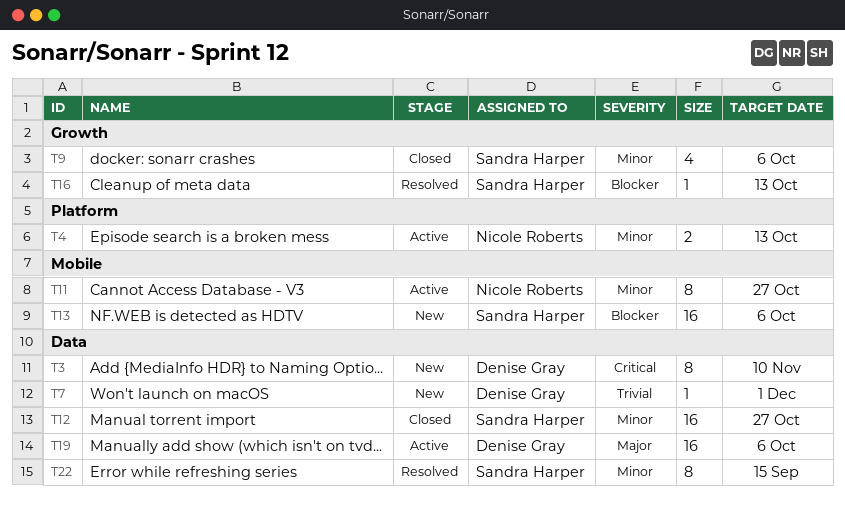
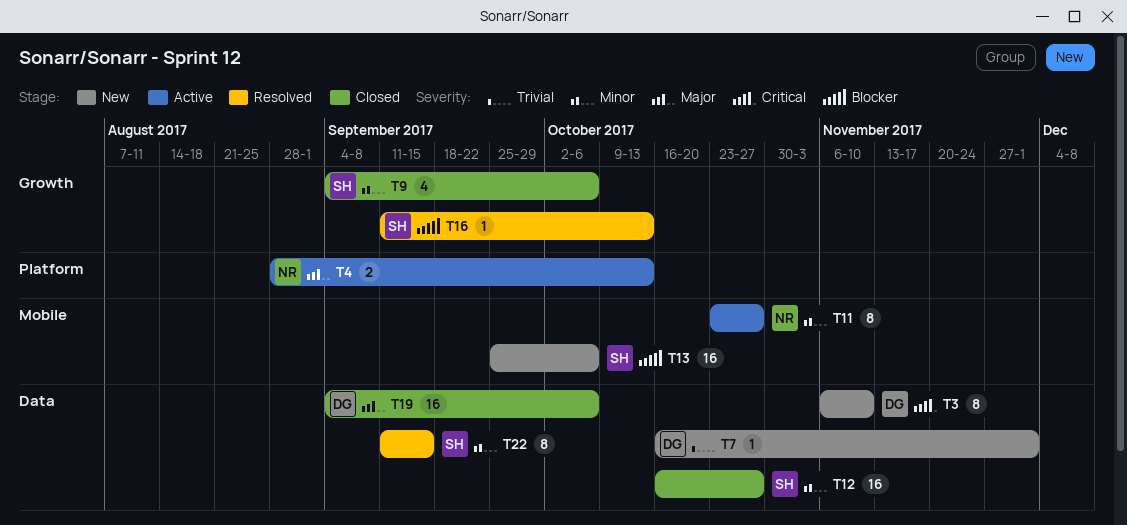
T4, priority: Minor -> Major
T19, status: Active -> Closed

